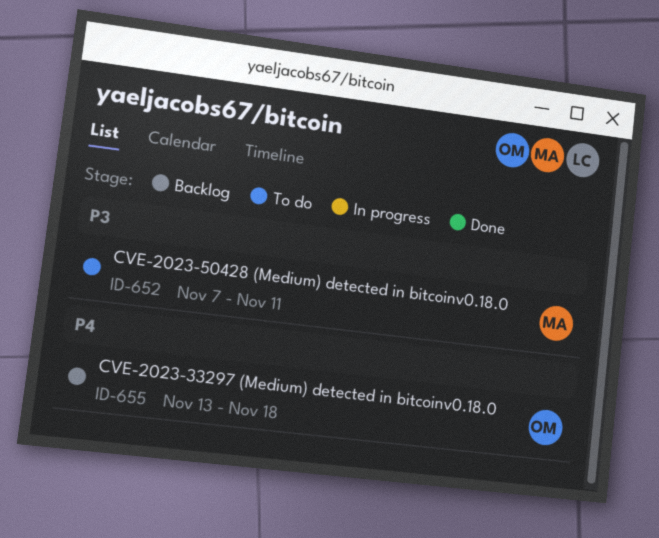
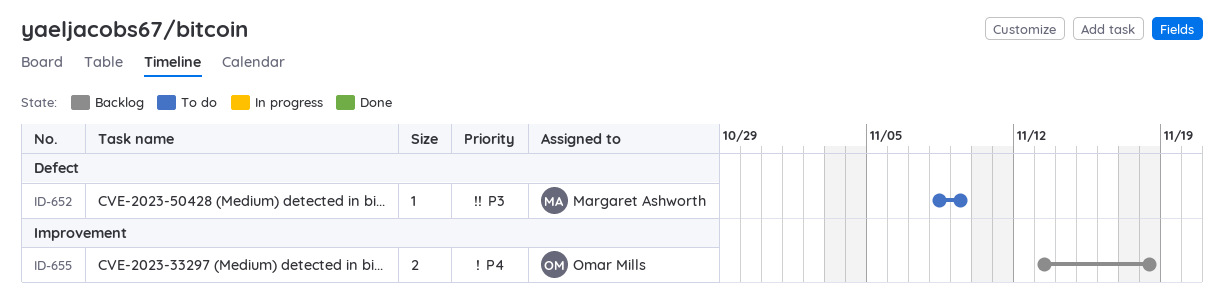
ID-652, start: Nov 7 -> Nov 8
ID-652, due: Nov 11 -> Nov 9

